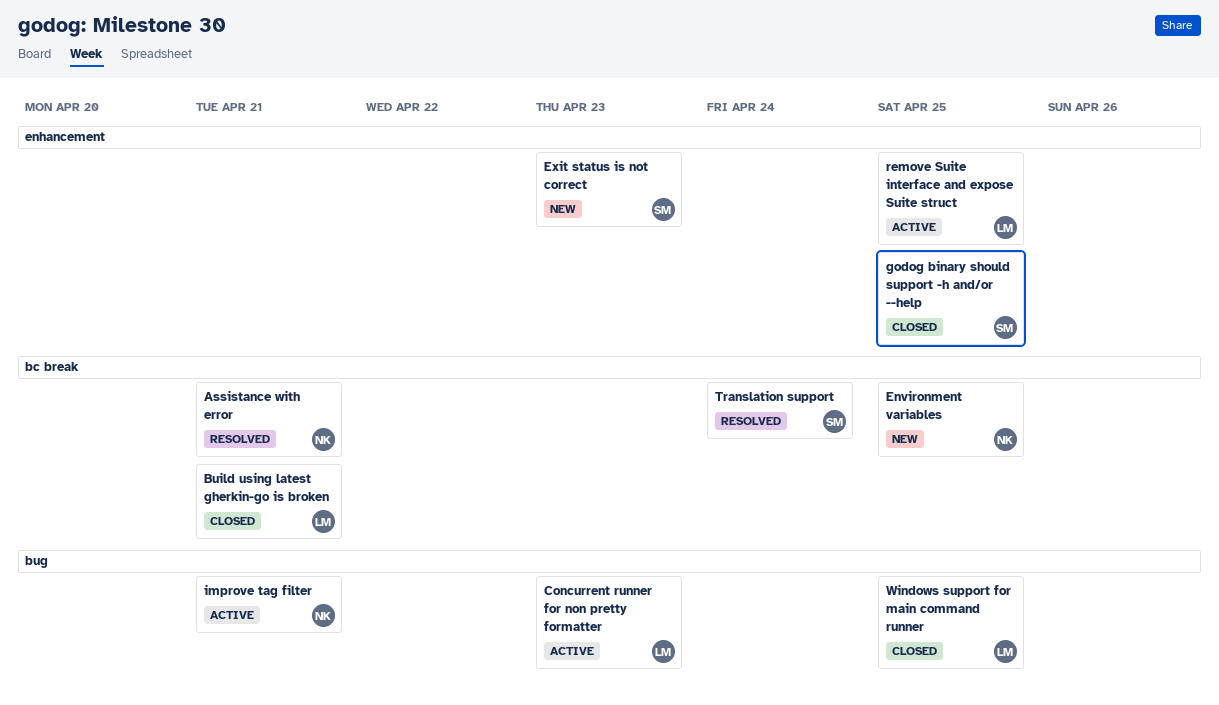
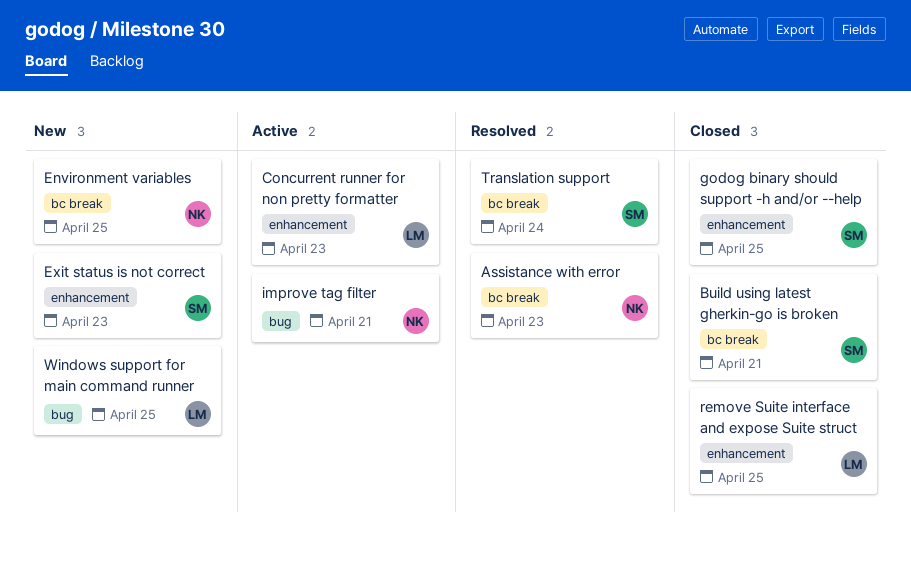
Assistance with error, due: Apr 21 -> Apr 23
Build using latest gherkin-go is broken, owner: LM -> SM
Concurrent runner for non pretty formatter, label: bug -> enhancement
remove Suite interface and expose Suite struct, status: Active -> Closed
Windows support for main command runner, status: Closed -> New

